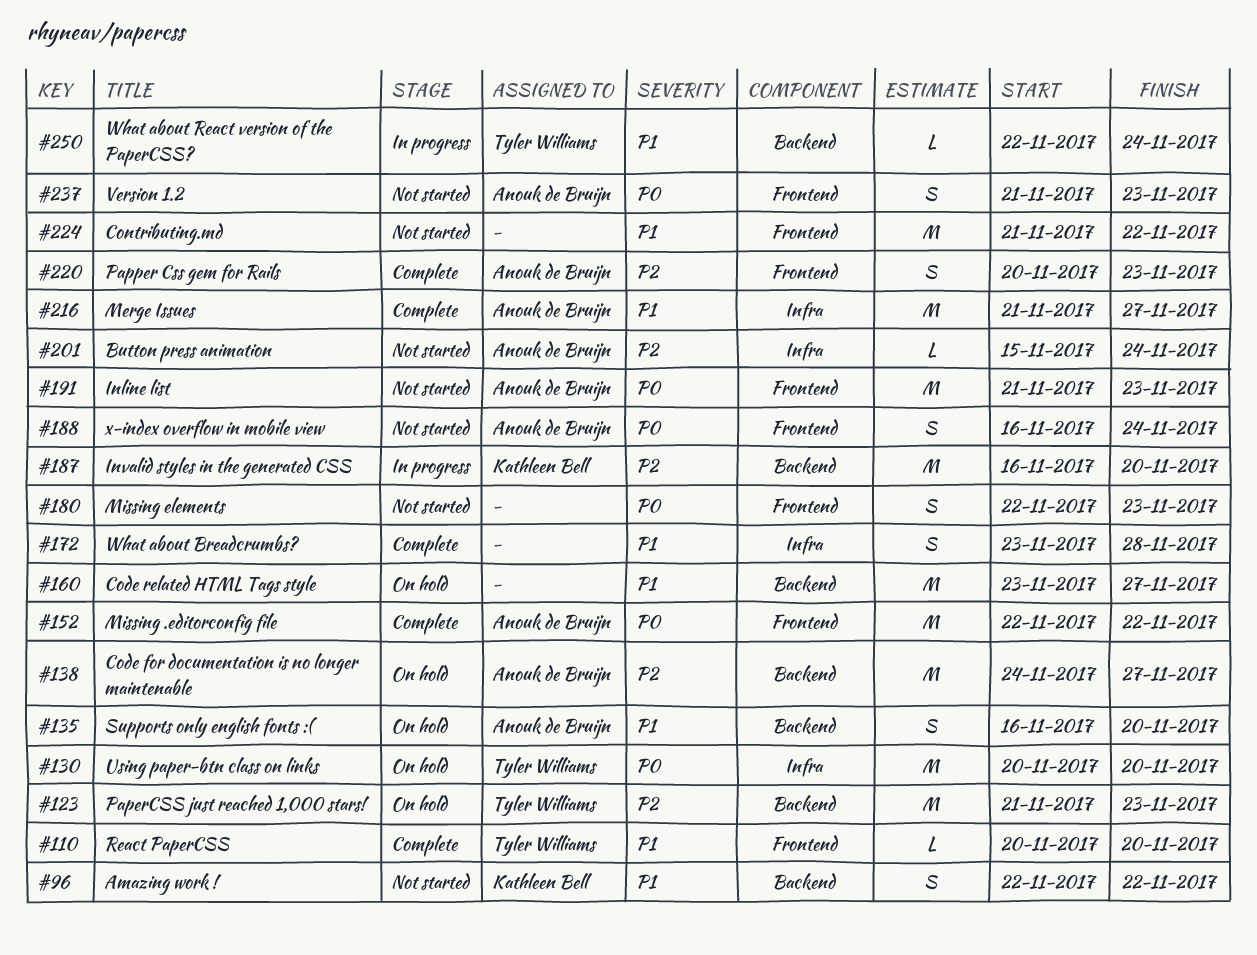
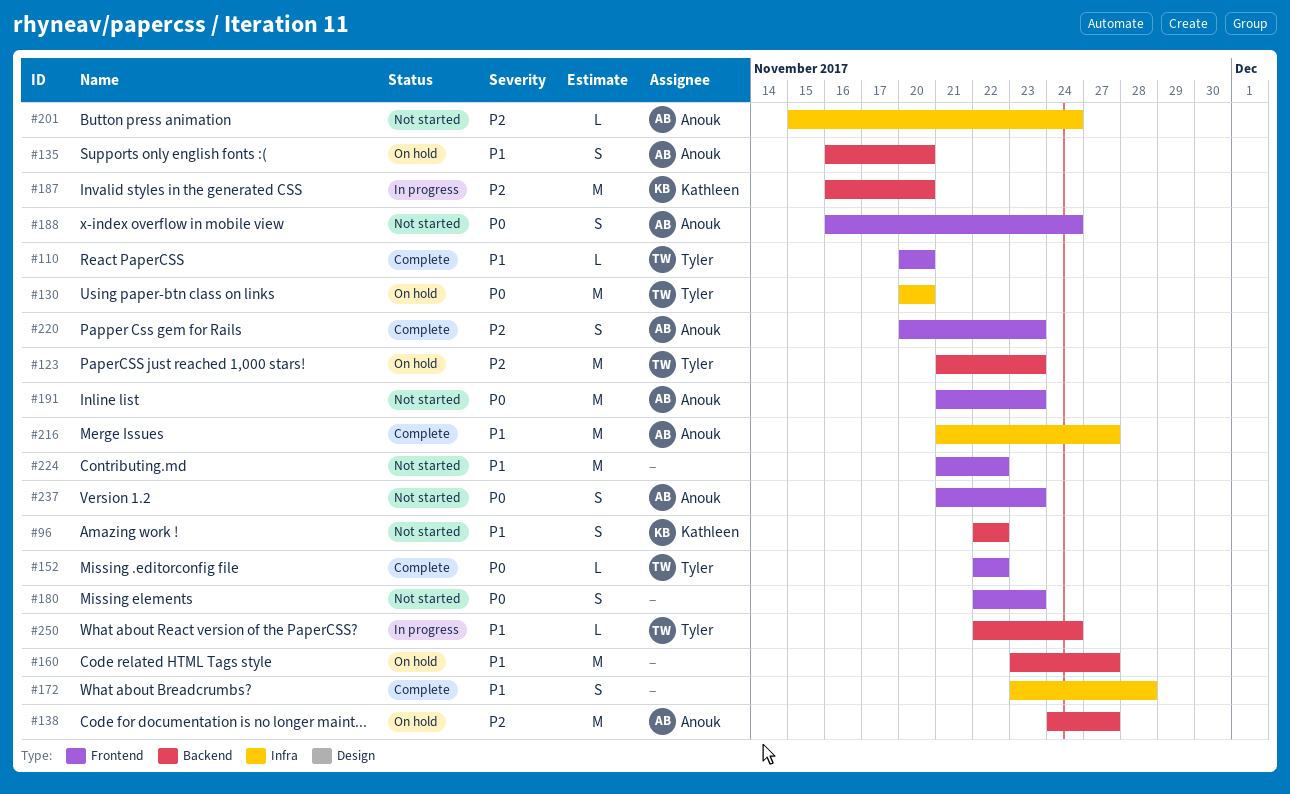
#152, owner: Anouk de Bruijn -> Tyler Williams
#152, estimate: M -> L

